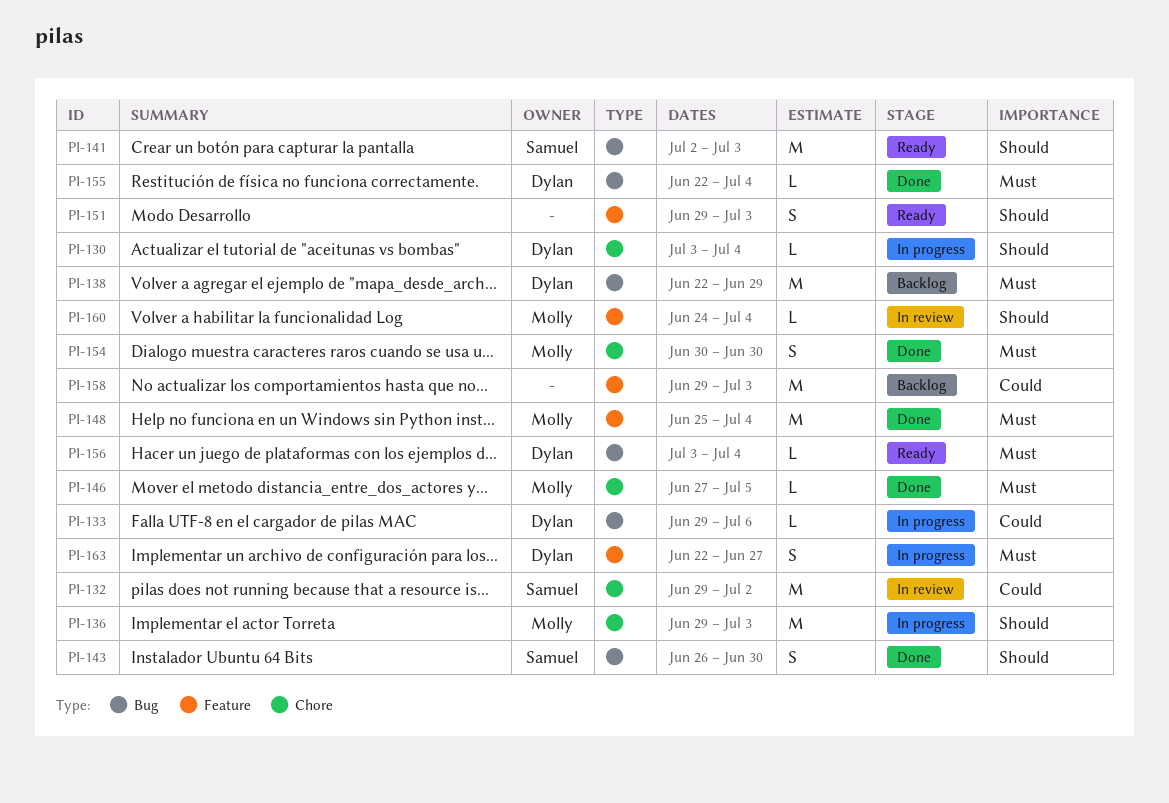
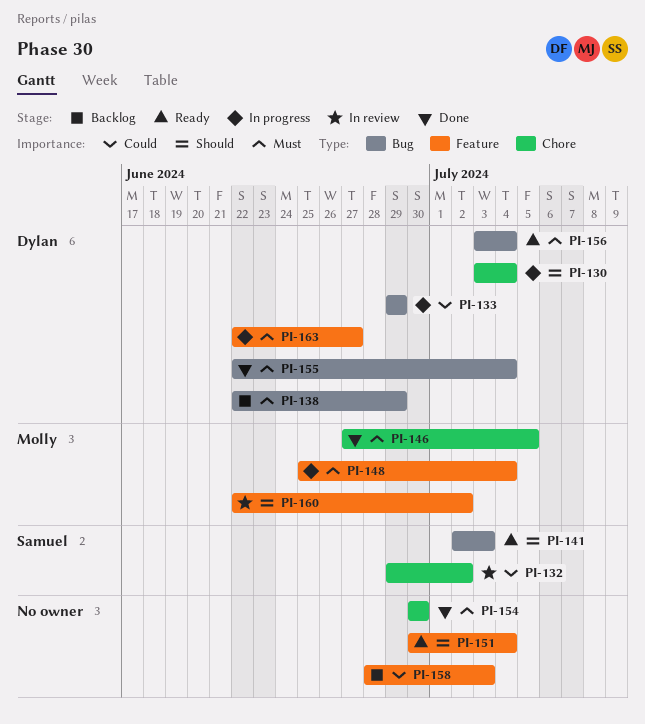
PI-133, due: Jul 6 -> Jun 29
PI-136: present -> none
PI-143: present -> none
PI-148, status: Done -> In progress
PI-151, start: Jun 29 -> Jun 30
PI-151, due: Jul 3 -> Jul 4
PI-154, owner: Molly -> none
PI-158, start: Jun 29 -> Jun 28
PI-160, start: Jun 24 -> Jun 22
PI-160, due: Jul 4 -> Jul 2

